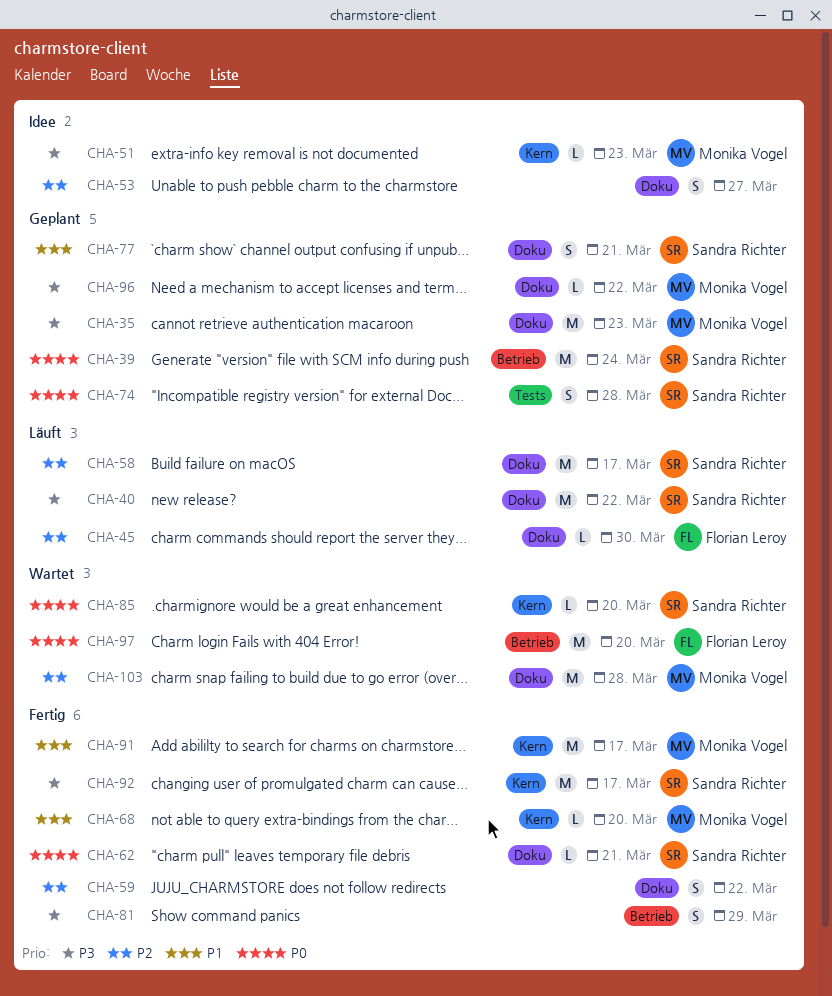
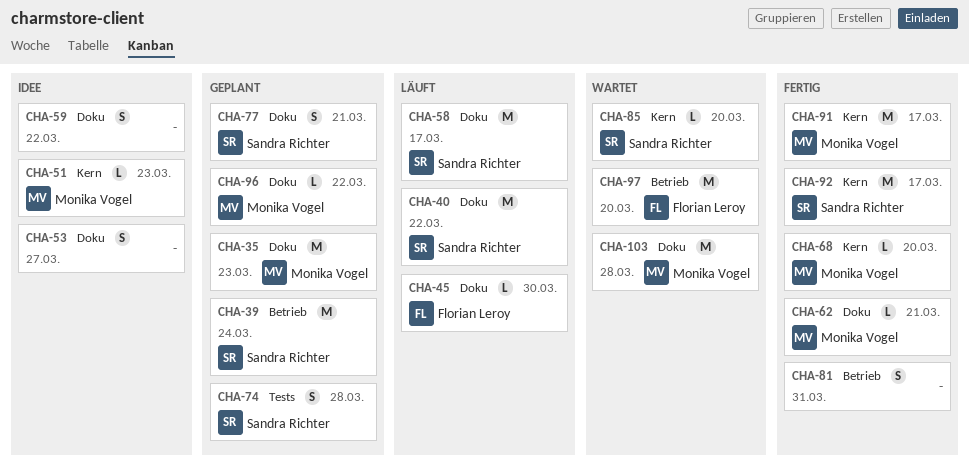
CHA-59, status: Fertig -> Idee
CHA-62, owner: Sandra Richter -> Monika Vogel
CHA-81, due: Mar 29 -> Mar 31

